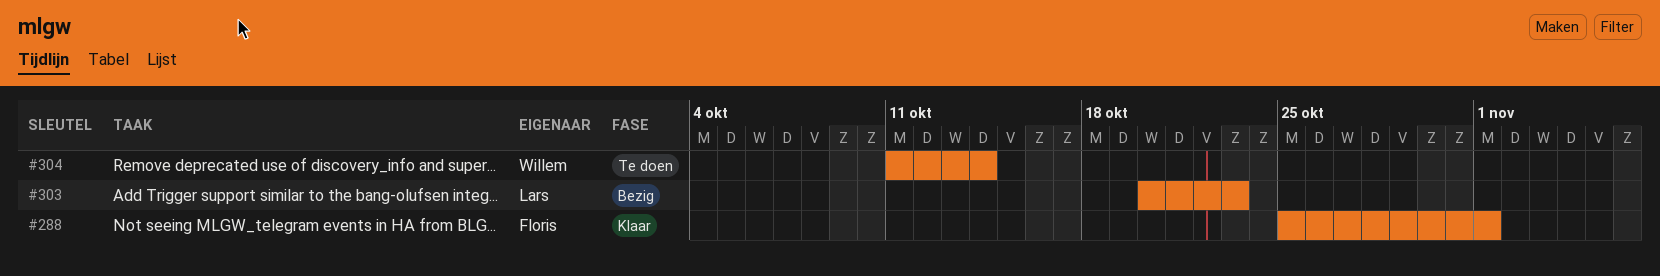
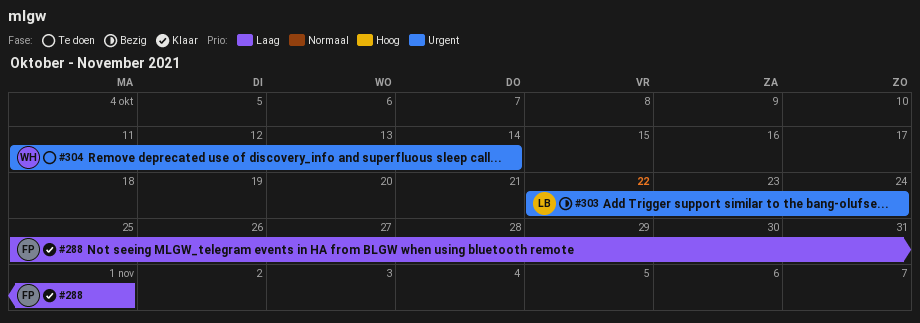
#303, start: Oct 20 -> Oct 22
#303, due: Oct 23 -> Oct 24

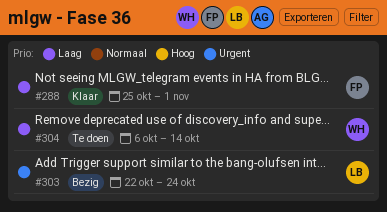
#304, priority: Urgent -> Laag
#304, start: Oct 11 -> Oct 6

